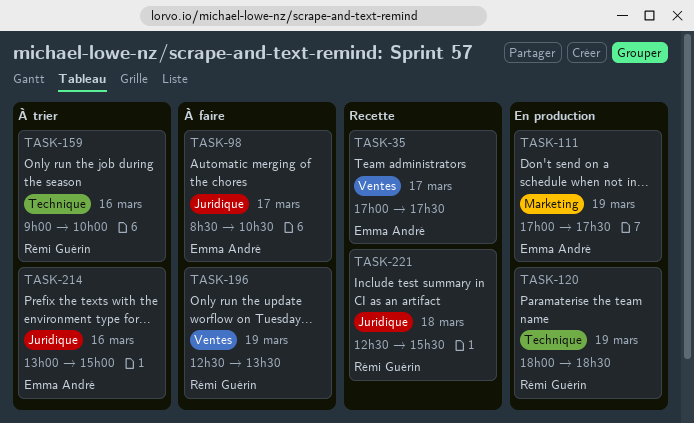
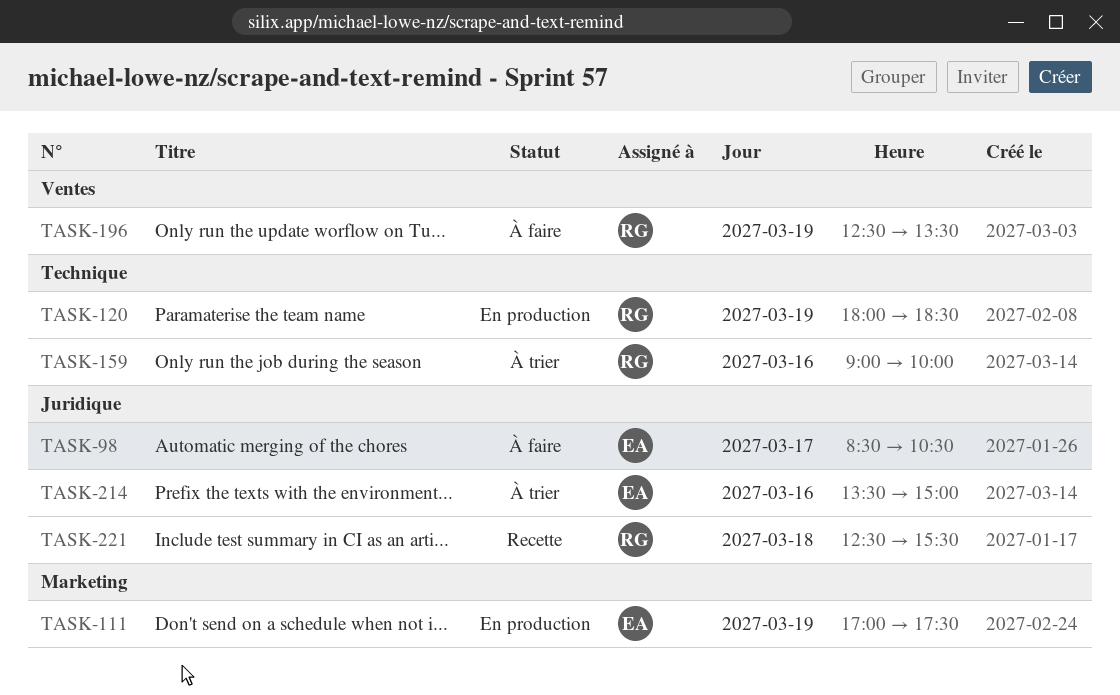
TASK-35: present -> none
TASK-214, begins: 13:00 -> 13:30

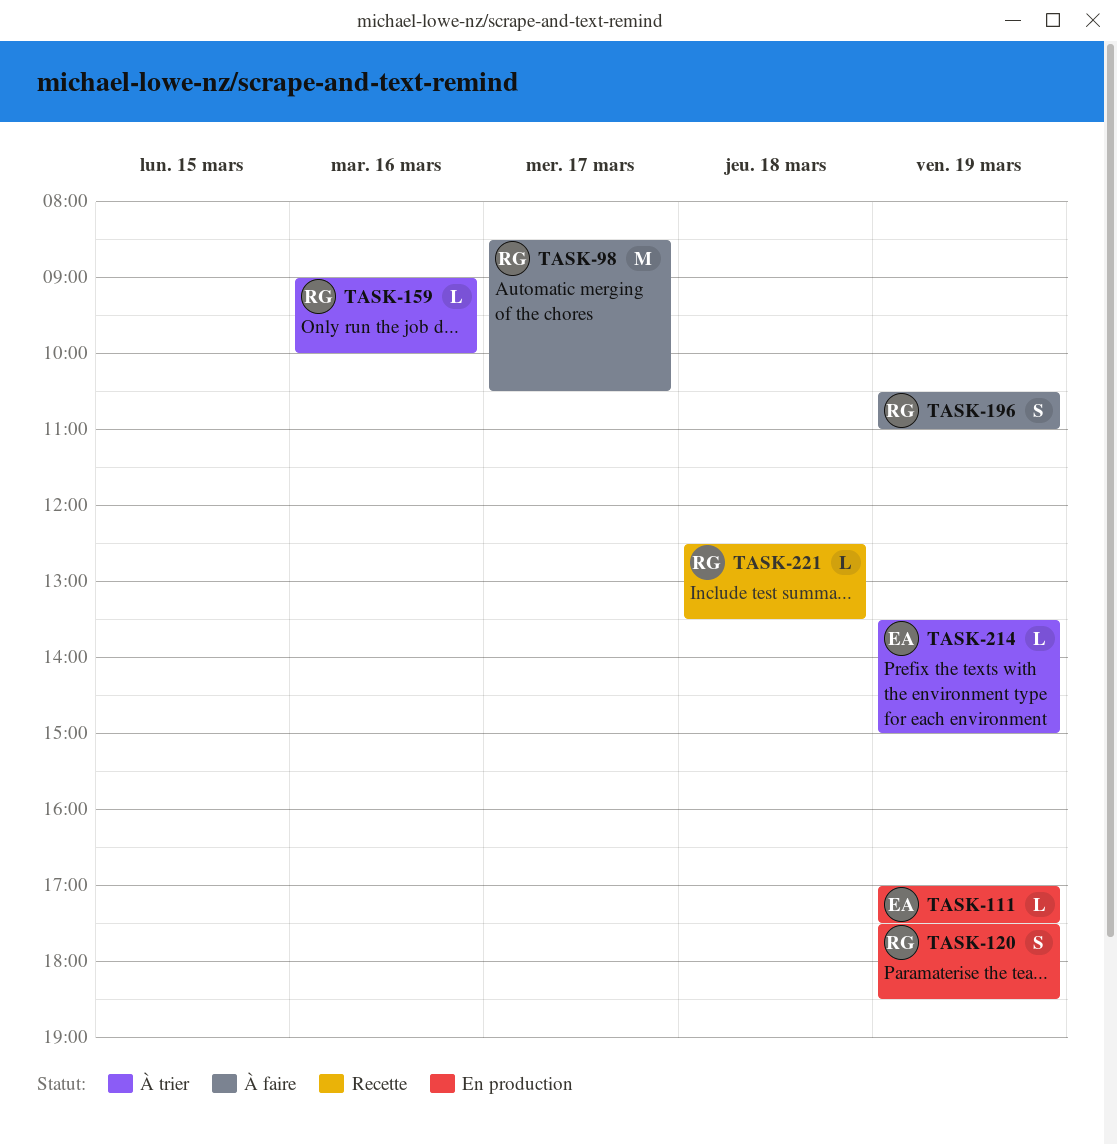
TASK-98, owner: EA -> RG
TASK-120, begins: 18:00 -> 17:30
TASK-196, begins: 12:30 -> 10:30
TASK-196, ends: 13:30 -> 11:00
TASK-214, day: Mar 16 -> Mar 19
TASK-221, ends: 15:30 -> 13:30

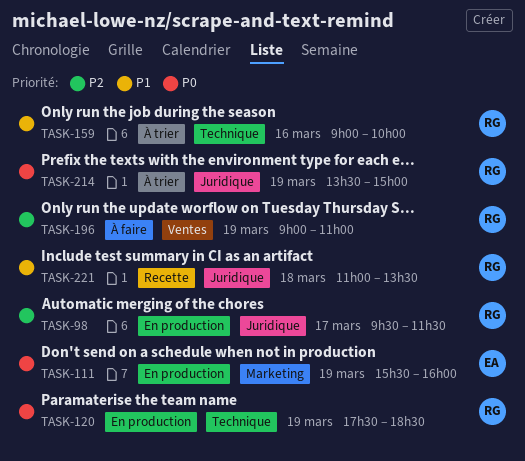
TASK-98, status: À faire -> En production
TASK-98, begins: 08:30 -> 09:30
TASK-98, ends: 10:30 -> 11:30
TASK-111, begins: 17:00 -> 15:30
TASK-111, ends: 17:30 -> 16:00
TASK-196, begins: 10:30 -> 09:00
TASK-214, owner: EA -> RG
TASK-221, begins: 12:30 -> 11:00

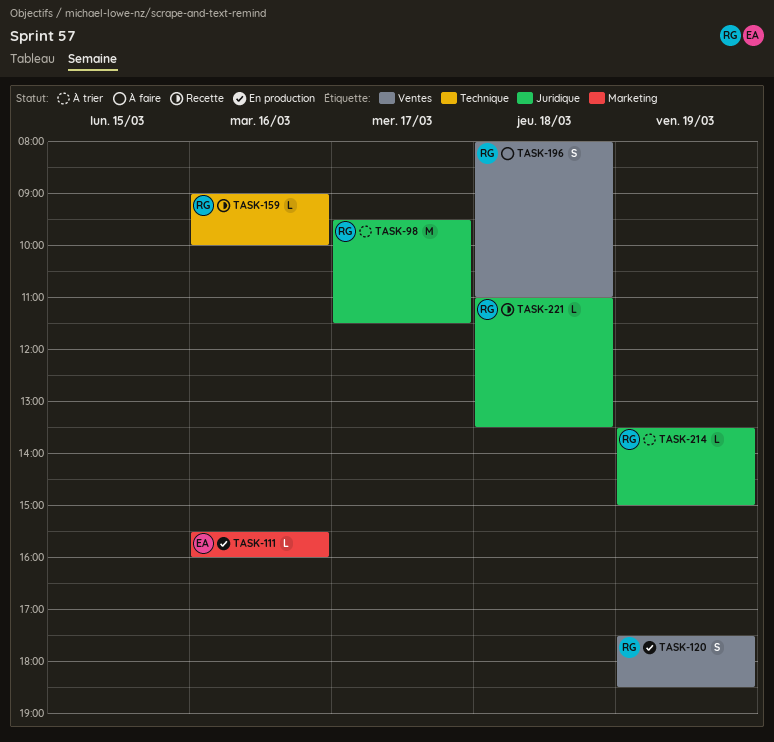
TASK-98, status: En production -> À trier
TASK-111, day: Mar 19 -> Mar 16
TASK-120, label: Technique -> Ventes
TASK-159, status: À trier -> Recette
TASK-196, day: Mar 19 -> Mar 18
TASK-196, begins: 09:00 -> 08:00

